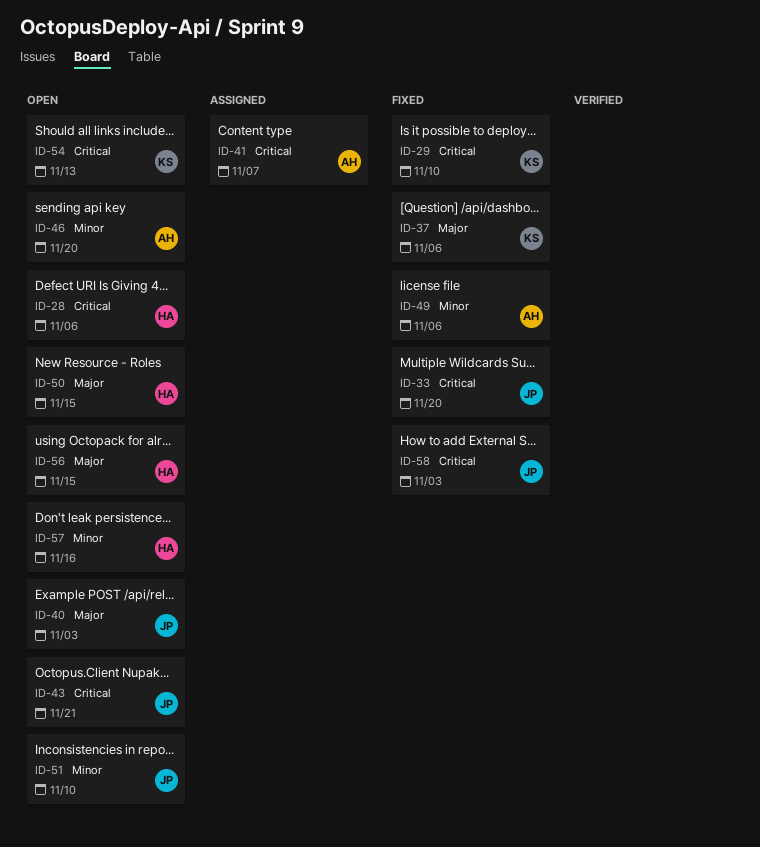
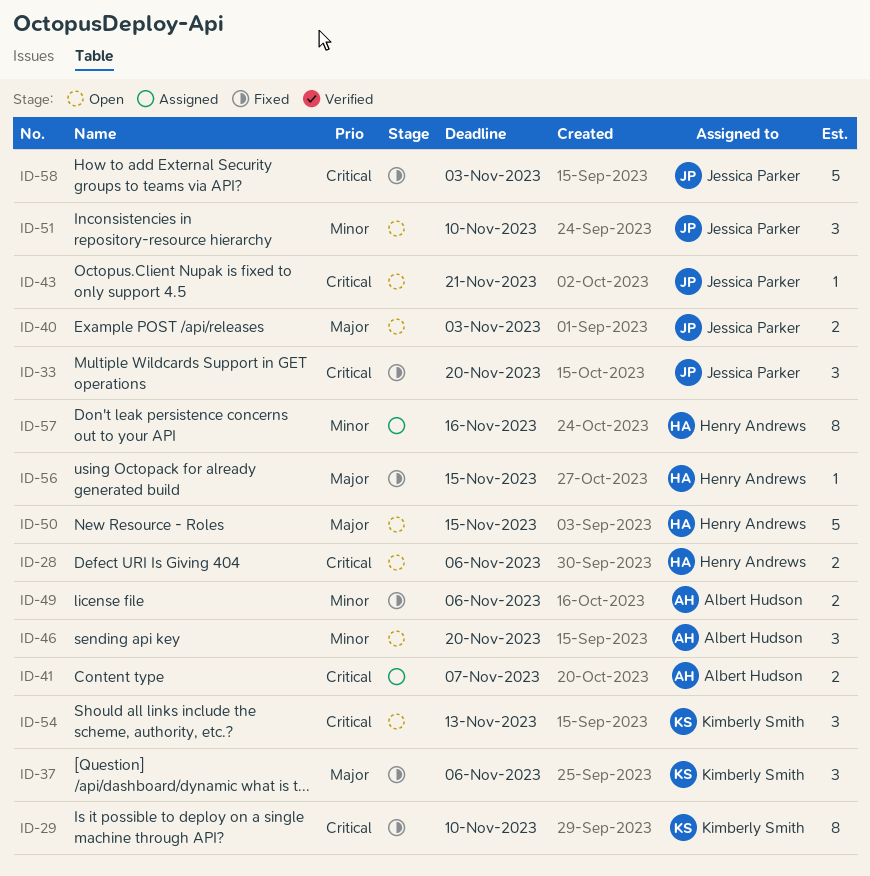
ID-56, status: Open -> Fixed
ID-57, status: Open -> Assigned

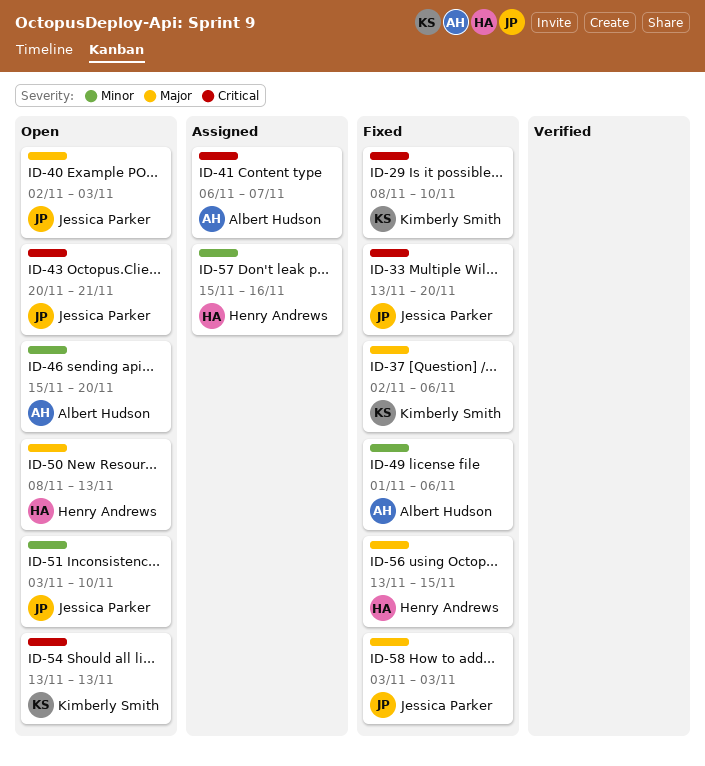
ID-28: present -> none
ID-50, due: Nov 15 -> Nov 13
ID-58, priority: Critical -> Major

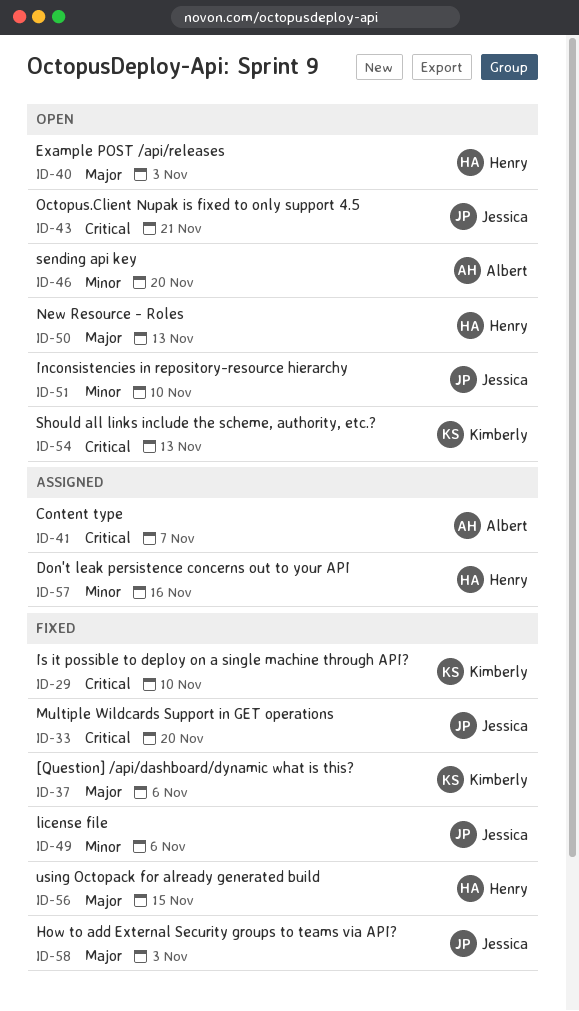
ID-40, owner: Jessica Parker -> Henry Andrews
ID-49, owner: Albert Hudson -> Jessica Parker

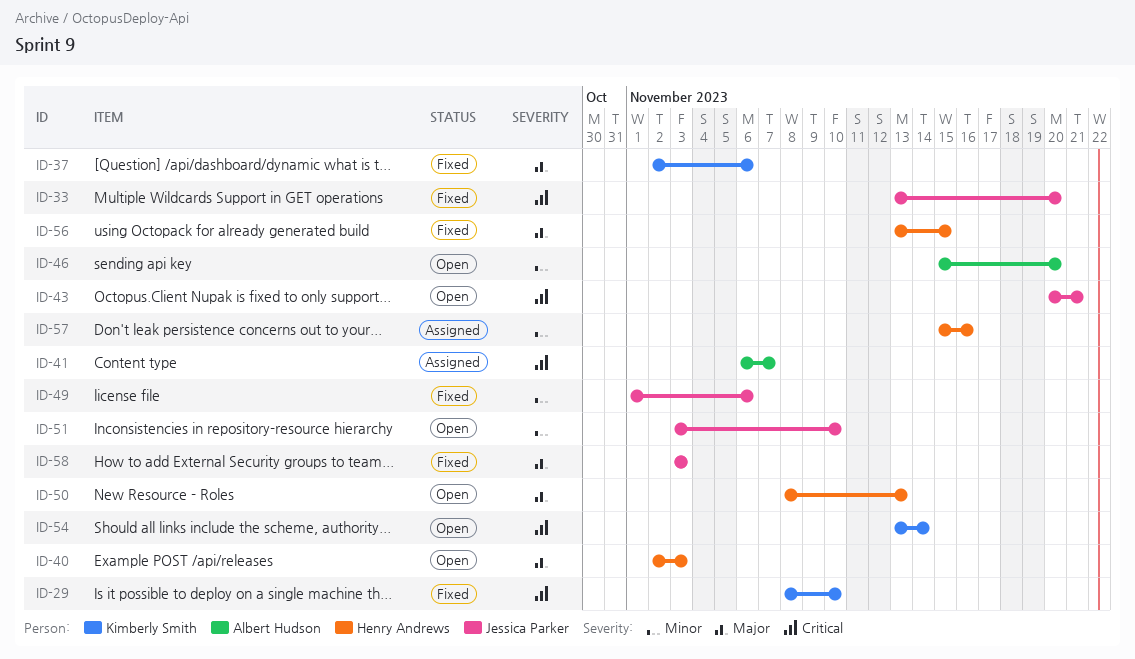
ID-54, due: Nov 13 -> Nov 14

